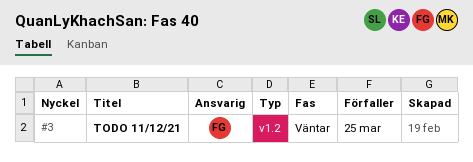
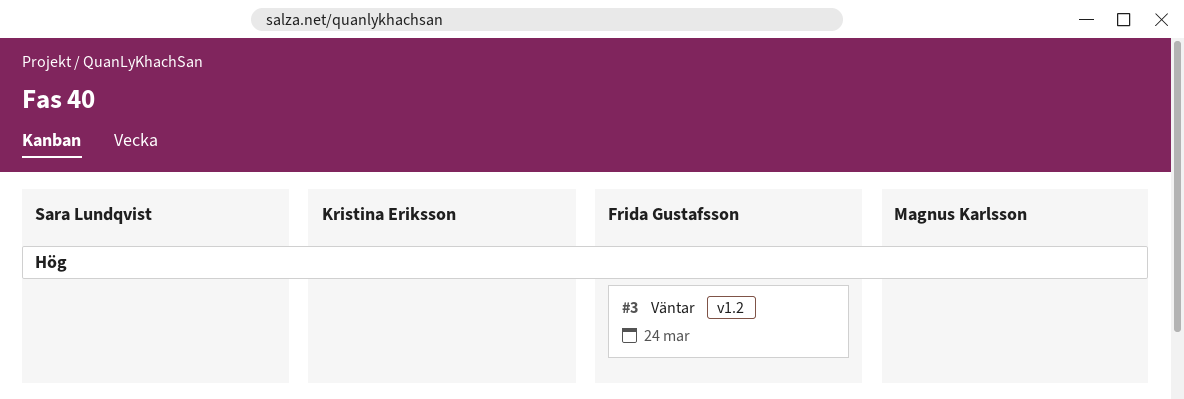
#3, due: Mar 25 -> Mar 24

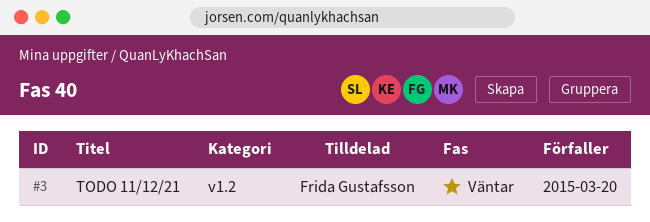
#3, due: Mar 24 -> Mar 20

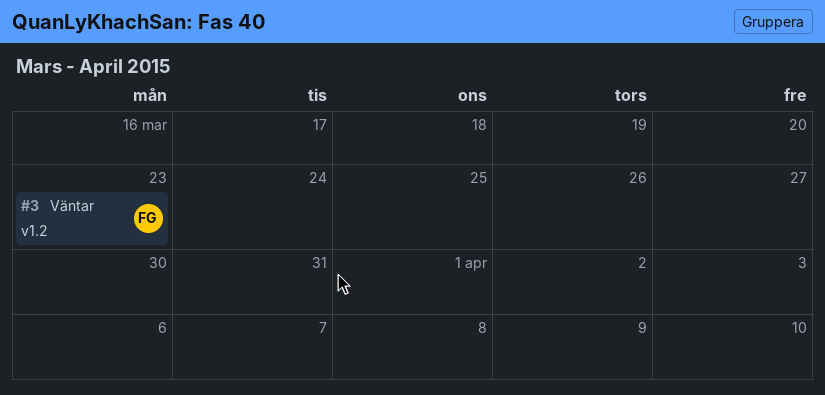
#3, due: Mar 20 -> Mar 23

